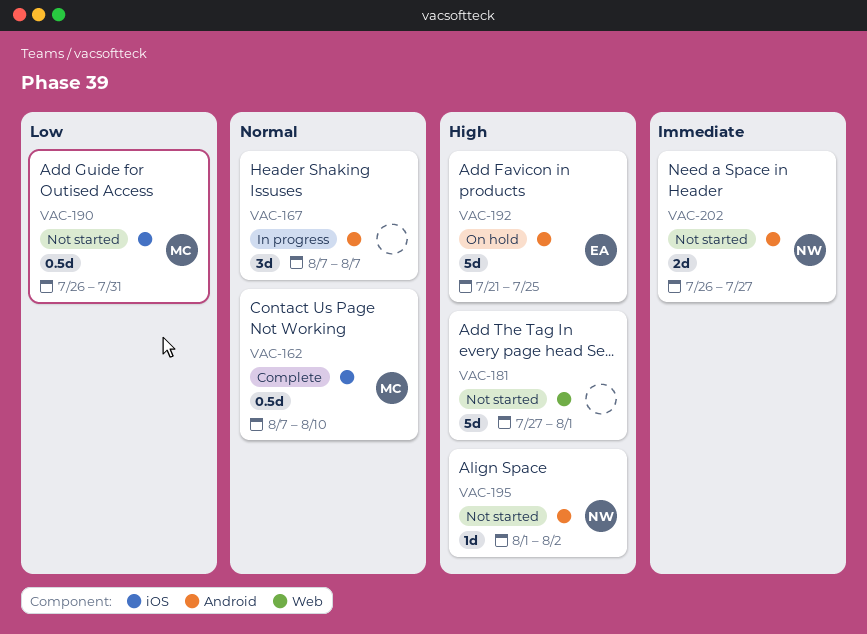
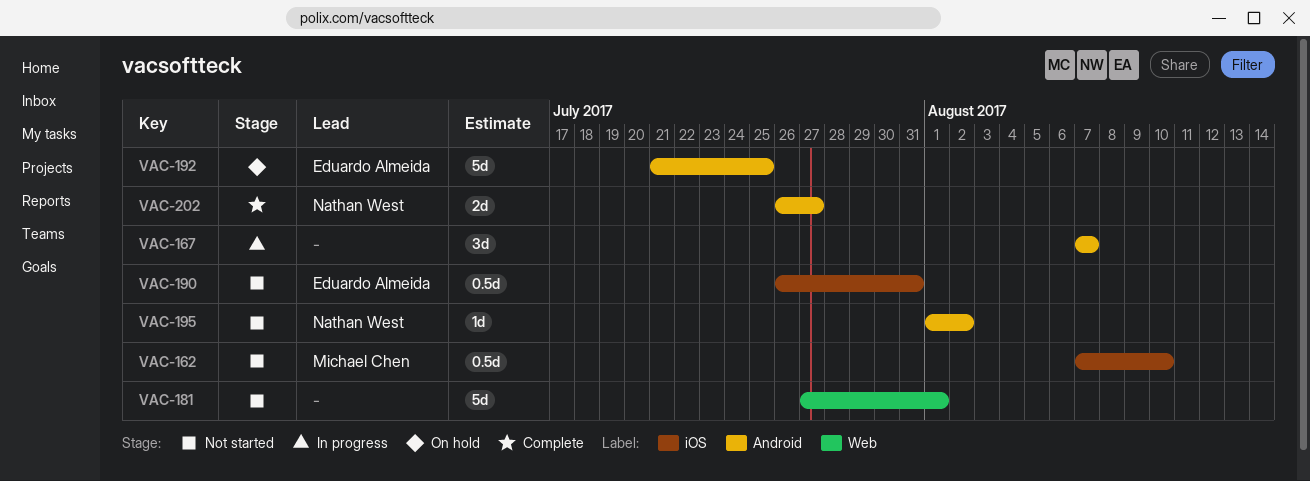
VAC-162, status: Complete -> Not started
VAC-190, owner: Michael Chen -> Eduardo Almeida
VAC-202, status: Not started -> Complete

